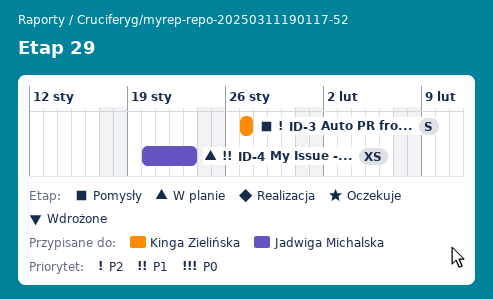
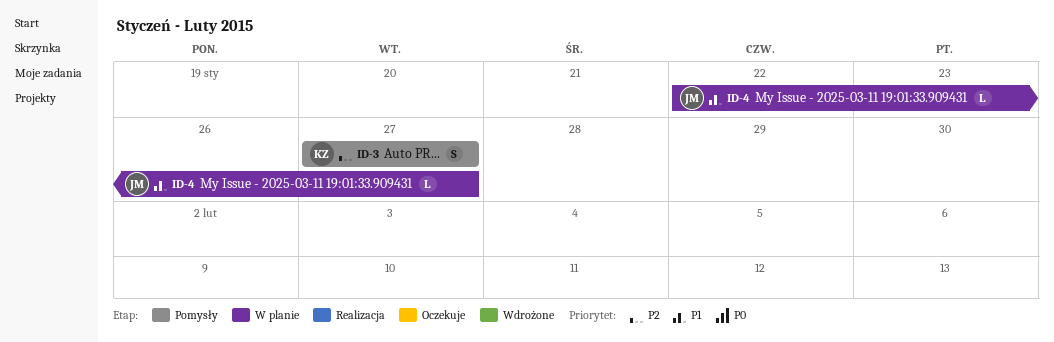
ID-4, estimate: XS -> L
ID-4, start: Jan 20 -> Jan 22
ID-4, due: Jan 23 -> Jan 27

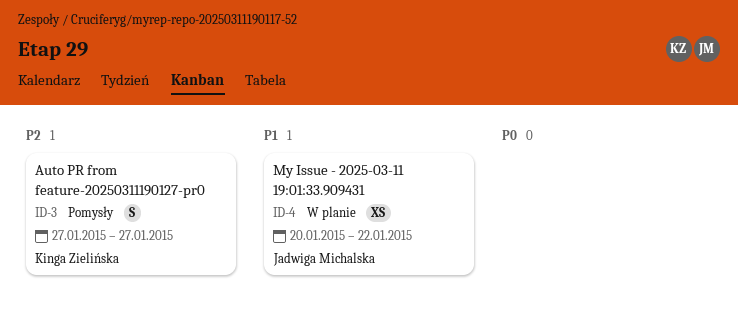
ID-4, estimate: L -> XS
ID-4, start: Jan 22 -> Jan 20
ID-4, due: Jan 27 -> Jan 22

